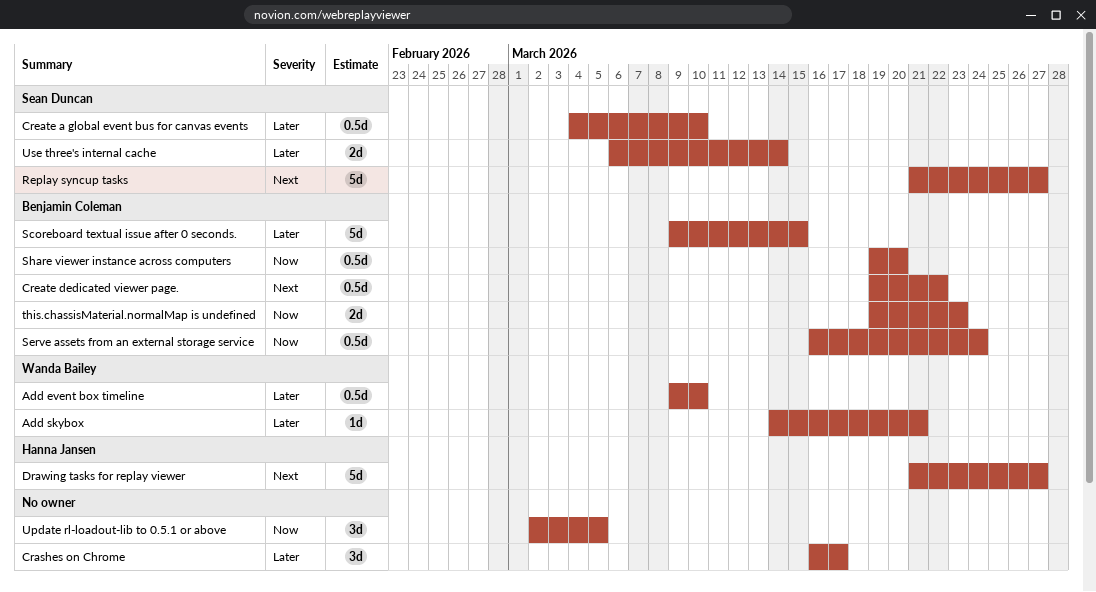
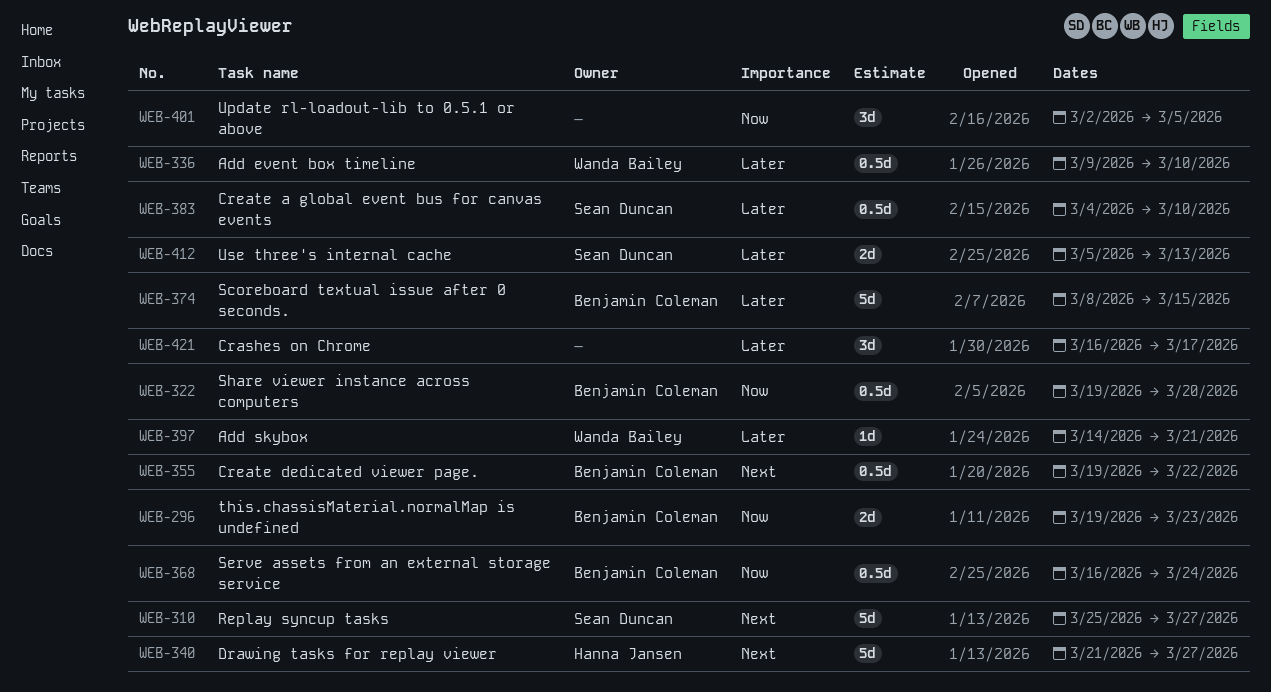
Replay syncup tasks, start: Mar 21 -> Mar 25
Scoreboard textual issue after 0 seconds., start: Mar 9 -> Mar 8
Use three's internal cache, start: Mar 6 -> Mar 5
Use three's internal cache, due: Mar 14 -> Mar 13

